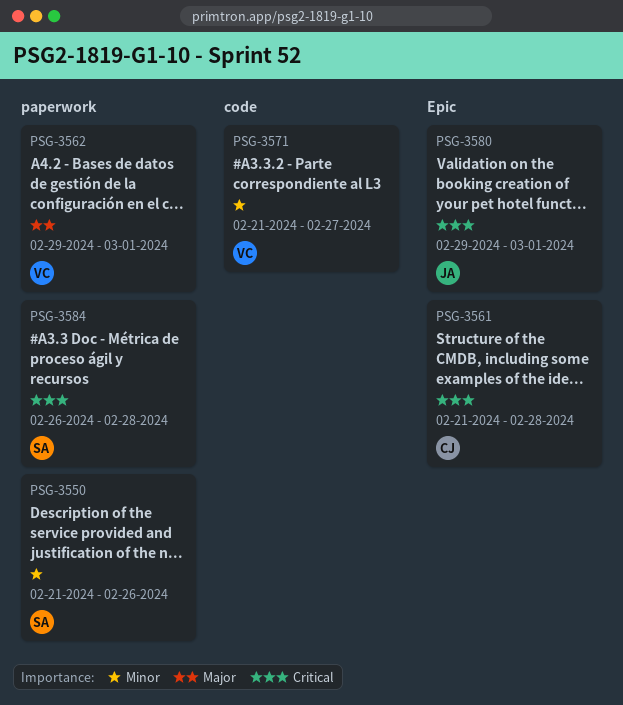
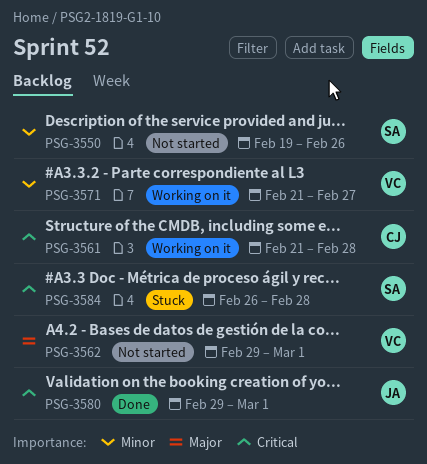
PSG-3550, start: Feb 21 -> Feb 19

